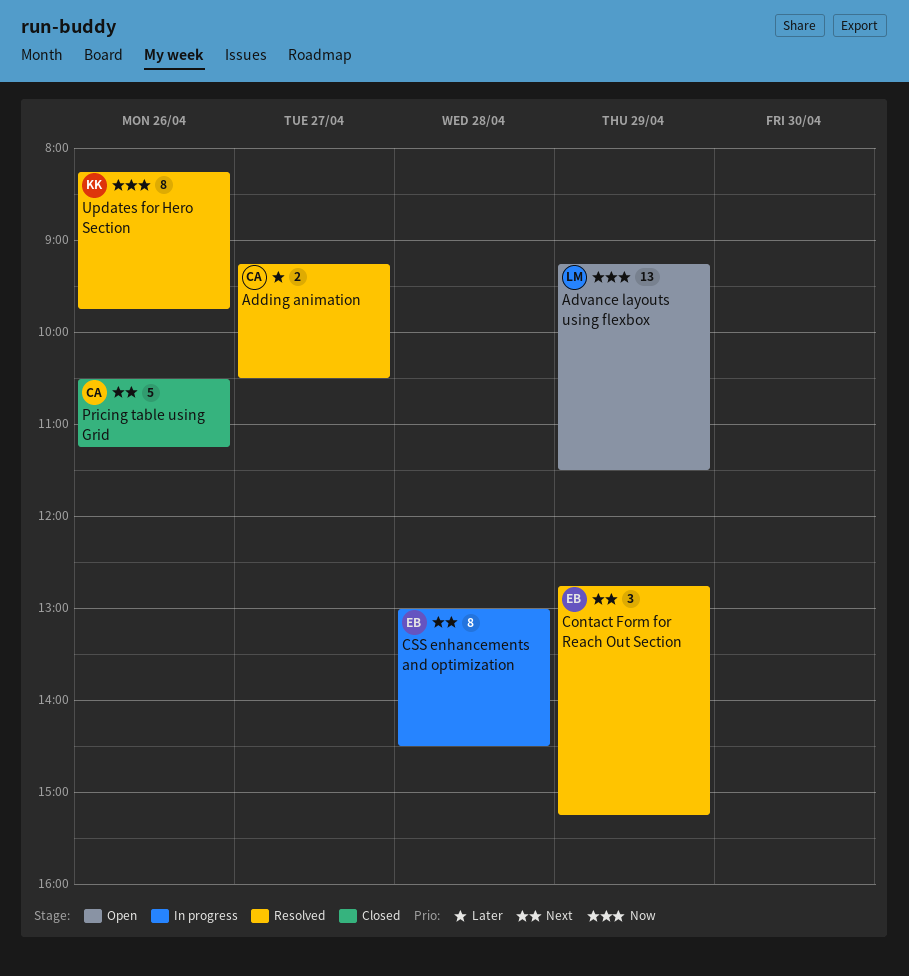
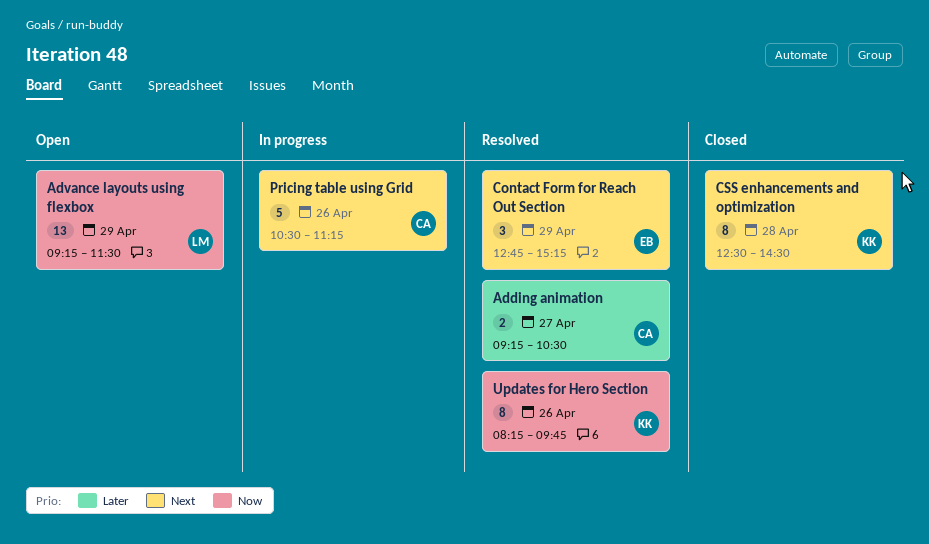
CSS enhancements and optimization, status: In progress -> Closed
CSS enhancements and optimization, owner: EB -> KK
CSS enhancements and optimization, begins: 13:00 -> 12:30
Pricing table using Grid, status: Closed -> In progress

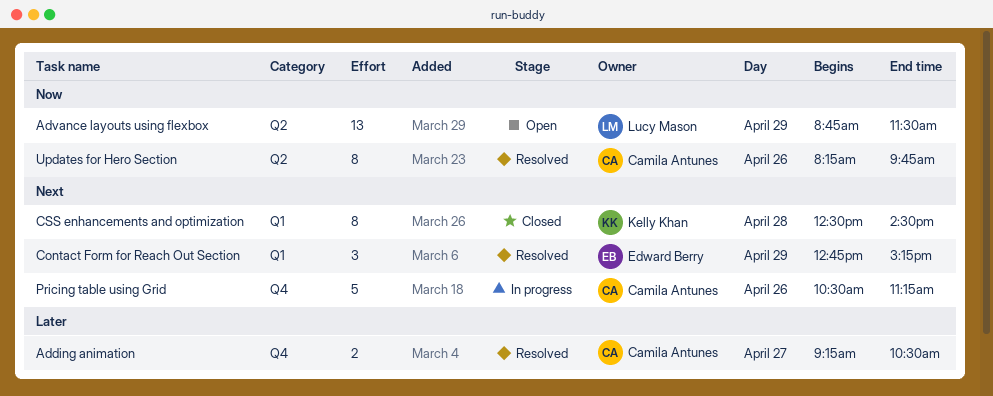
Advance layouts using flexbox, begins: 09:15 -> 08:45
Updates for Hero Section, owner: Kelly Khan -> Camila Antunes

